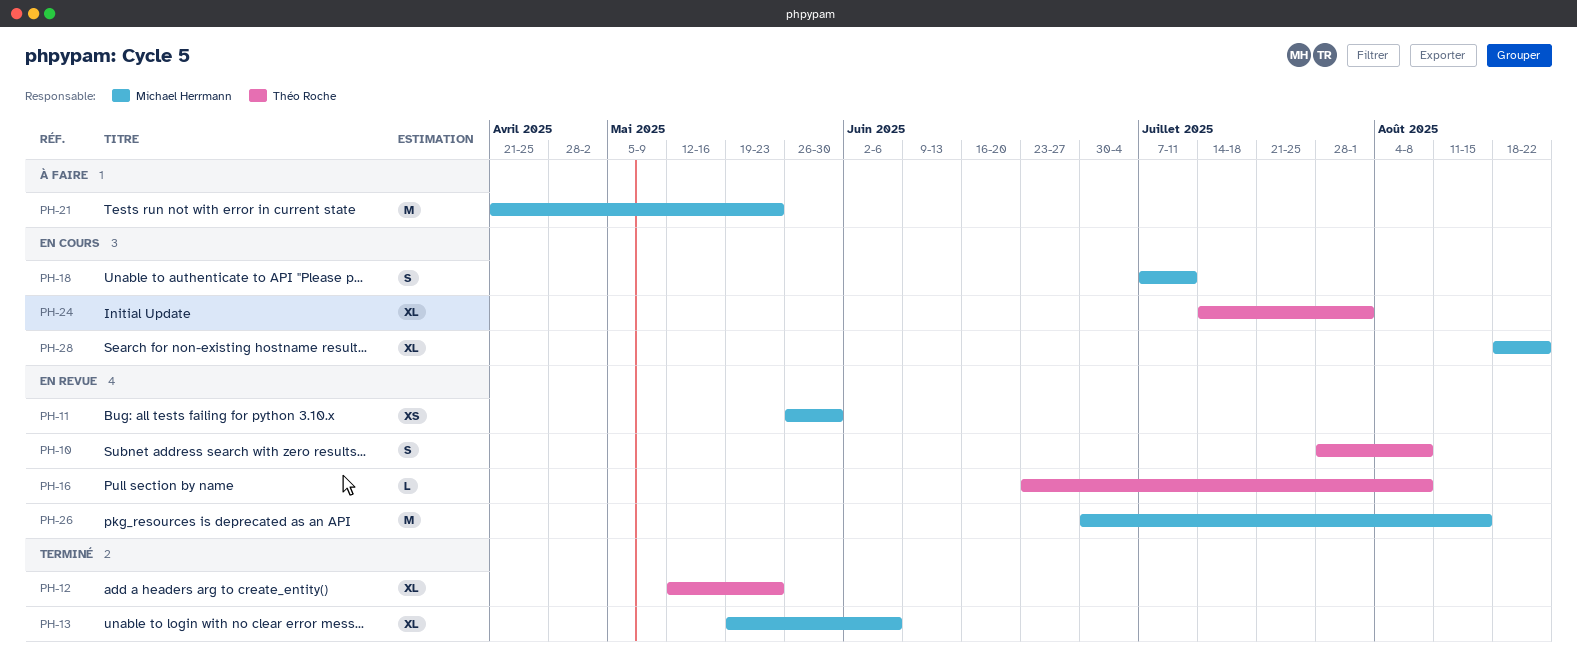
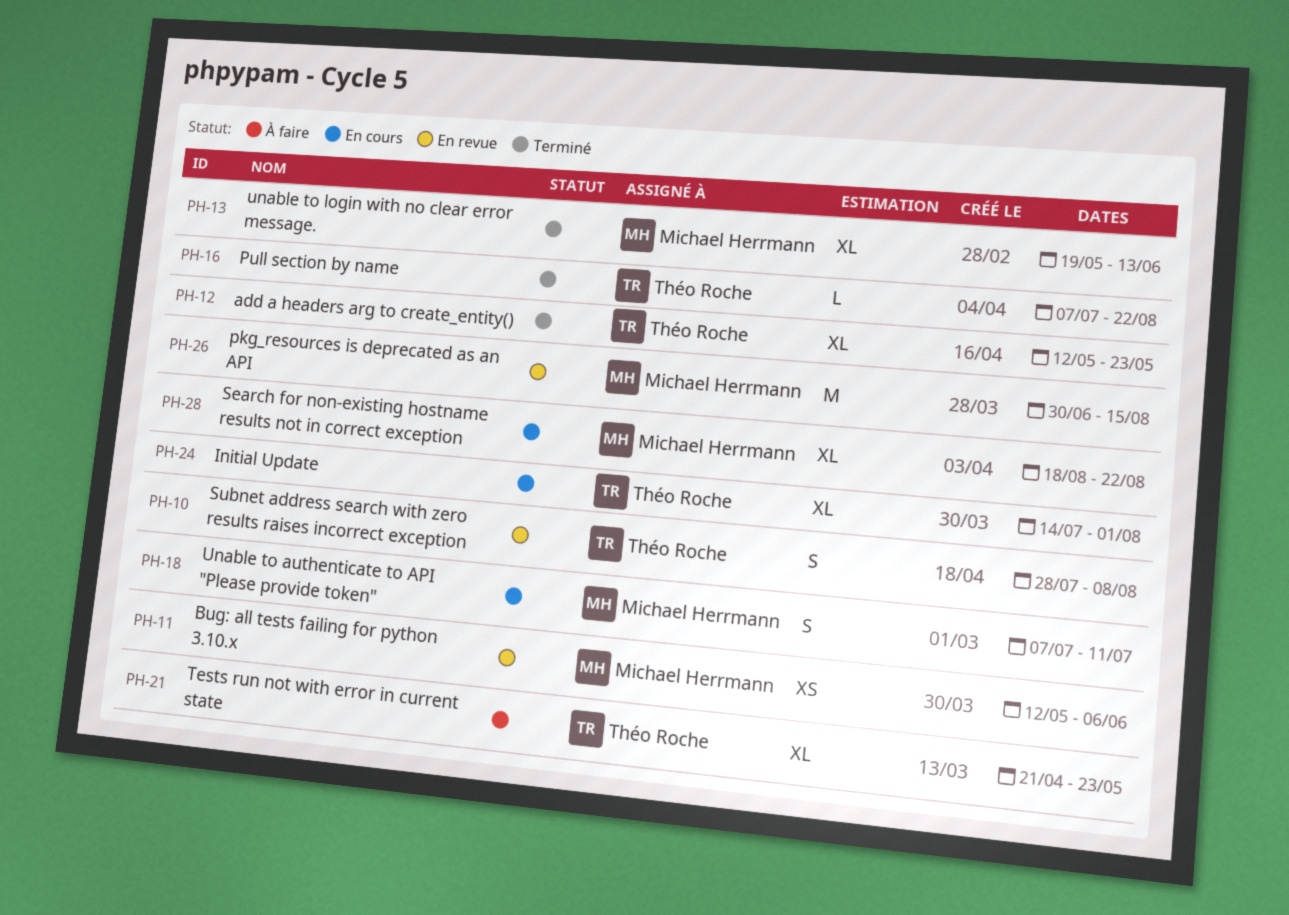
PH-11, start: May 26 -> May 12
PH-11, due: May 30 -> Jun 6
PH-13, due: Jun 6 -> Jun 13
PH-16, status: En revue -> Terminé
PH-16, start: Jun 23 -> Jul 7
PH-16, due: Aug 8 -> Aug 22
PH-21, owner: Michael Herrmann -> Théo Roche
PH-21, estimate: M -> XL

